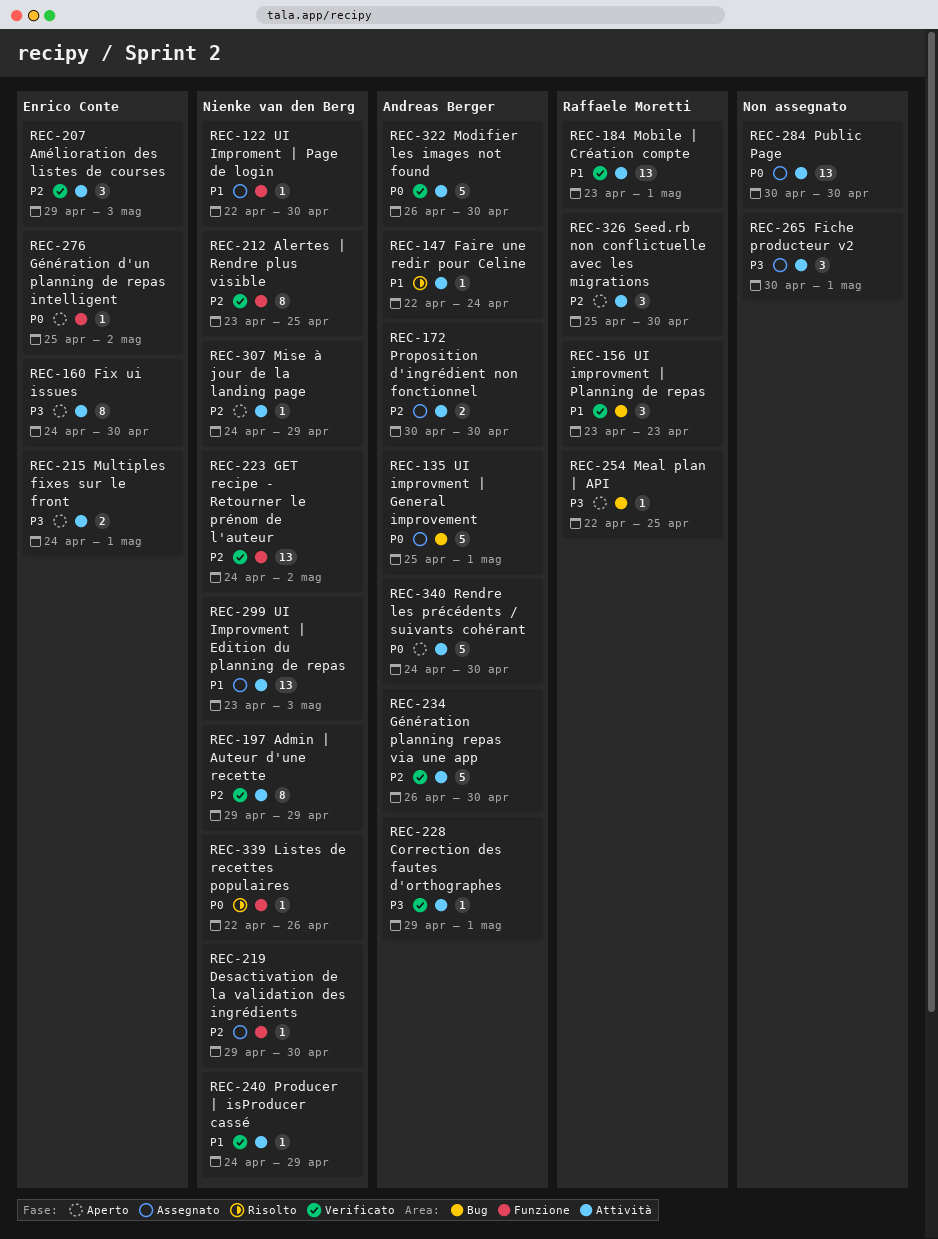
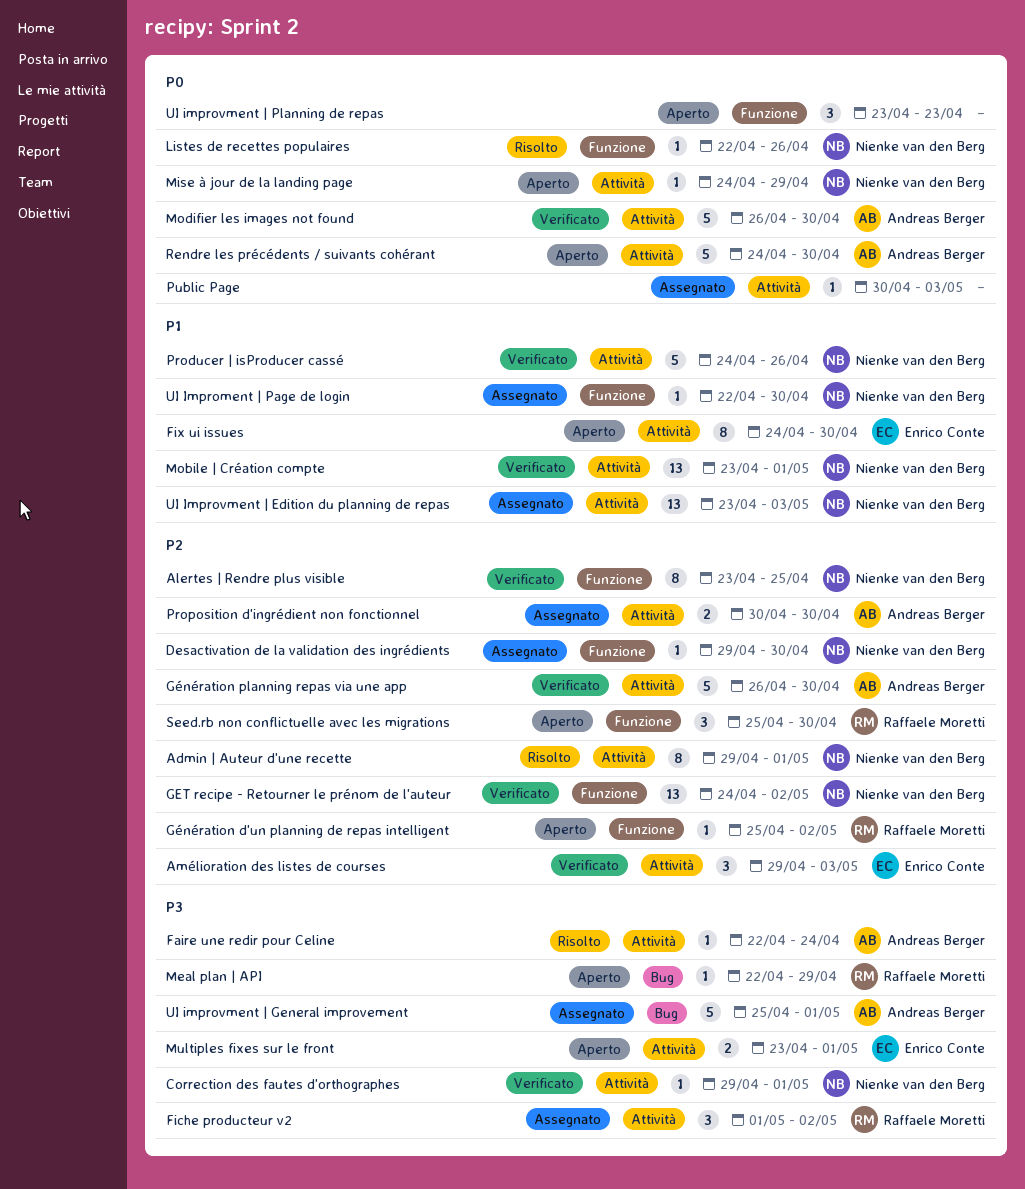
Admin | Auteur d'une recette, status: Verificato -> Risolto
Admin | Auteur d'une recette, due: Apr 29 -> May 1
Correction des fautes d'orthographes, owner: Andreas Berger -> Nienke van den Berg
Faire une redir pour Celine, priority: P1 -> P3
Fiche producteur v2, owner: none -> Raffaele Moretti
Fiche producteur v2, start: Apr 30 -> May 1
Fiche producteur v2, due: May 1 -> May 2
Fix ui issues, priority: P3 -> P1
Génération d'un planning de repas intelligent, owner: Enrico Conte -> Raffaele Moretti
Génération d'un planning de repas intelligent, priority: P0 -> P2
Meal plan | API, due: Apr 25 -> Apr 29
Mise à jour de la landing page, priority: P2 -> P0
Mobile | Création compte, owner: Raffaele Moretti -> Nienke van den Berg
Multiples fixes sur le front, start: Apr 24 -> Apr 23
Producer | isProducer cassé, estimate: 1 -> 5
Producer | isProducer cassé, due: Apr 29 -> Apr 26
Public Page, estimate: 13 -> 1
Public Page, due: Apr 30 -> May 3
Seed.rb non conflictuelle avec les migrations, label: Attività -> Funzione
UI improvment | General improvement, priority: P0 -> P3
UI improvment | Planning de repas, status: Verificato -> Aperto
UI improvment | Planning de repas, owner: Raffaele Moretti -> none
UI improvment | Planning de repas, priority: P1 -> P0
UI improvment | Planning de repas, label: Bug -> Funzione

